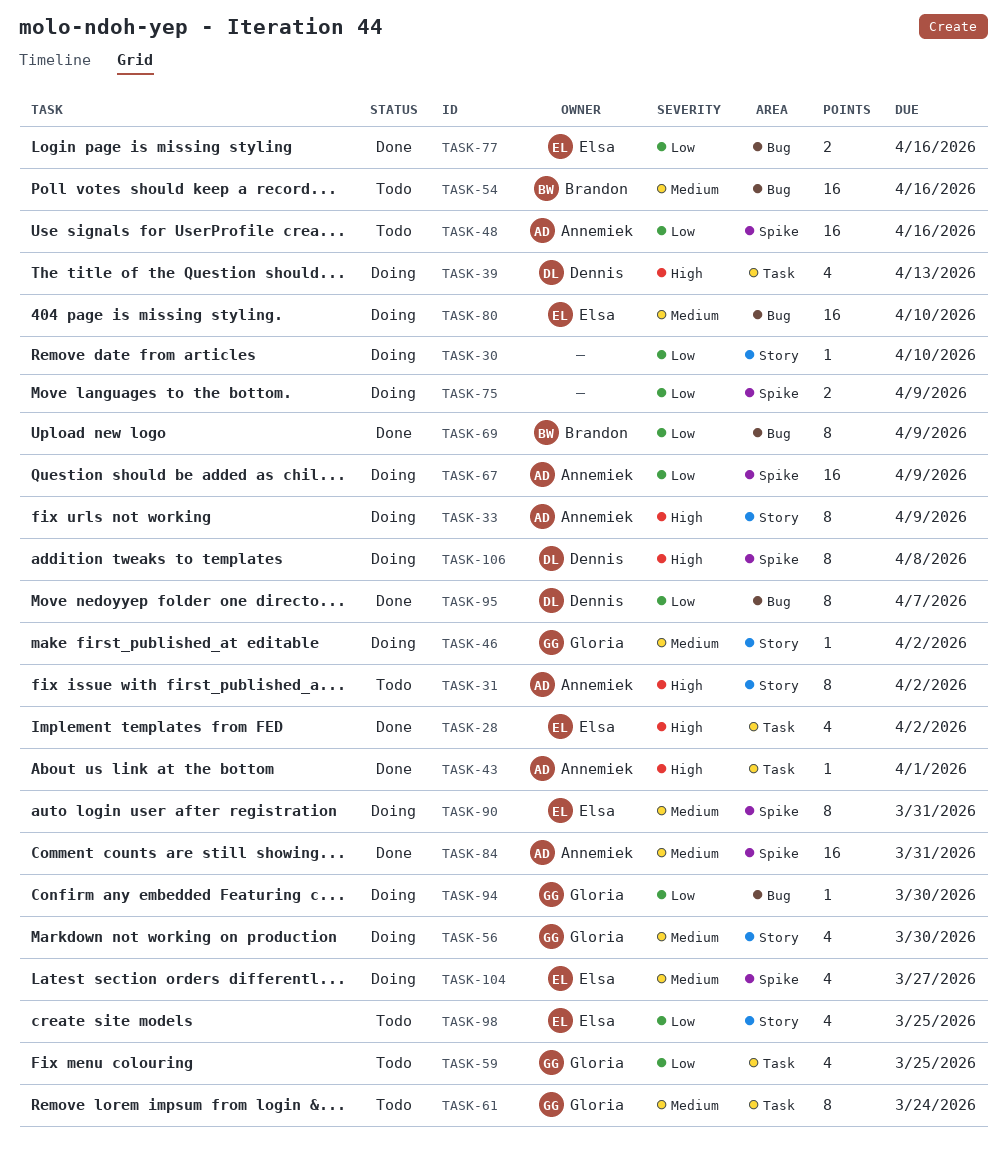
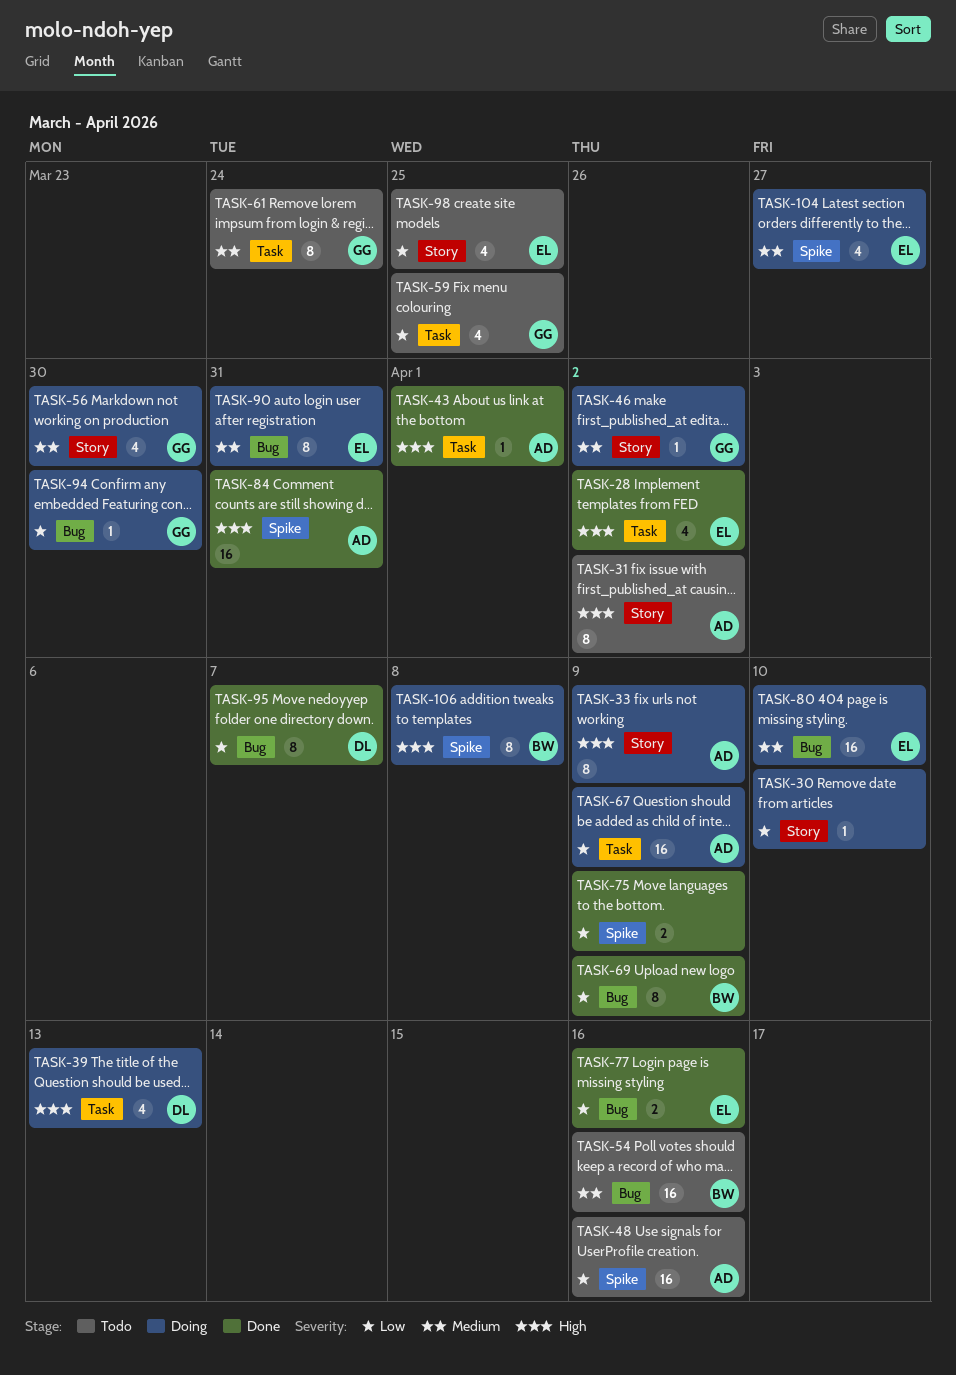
TASK-67, label: Spike -> Task
TASK-75, status: Doing -> Done
TASK-84, priority: Medium -> High
TASK-90, label: Spike -> Bug
TASK-106, owner: Dennis -> Brandon

